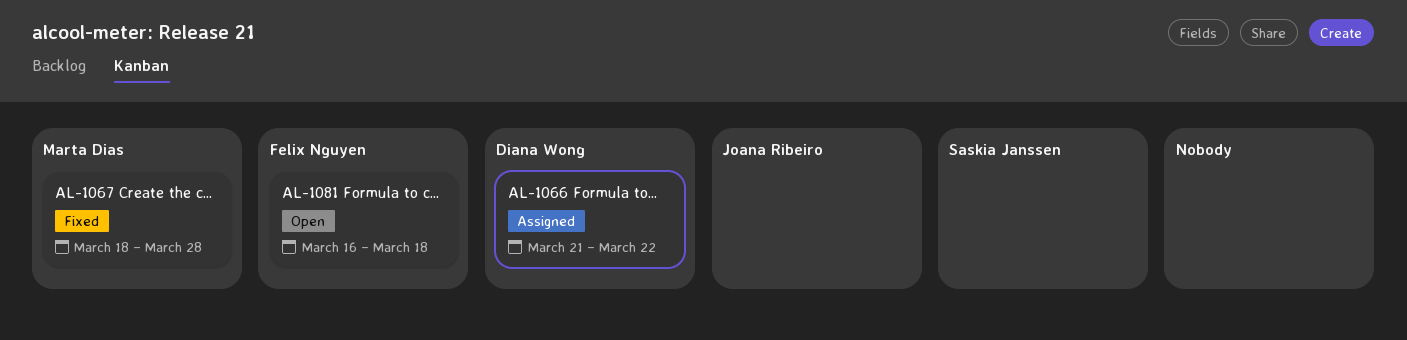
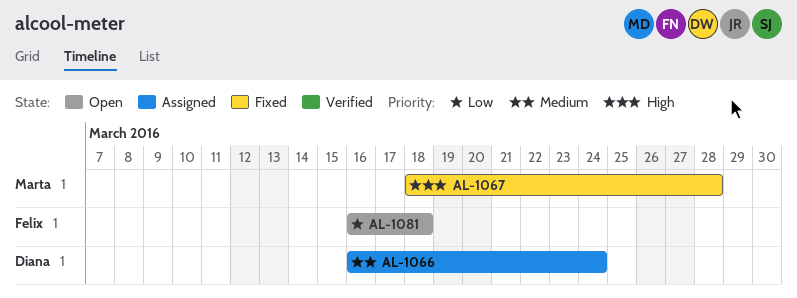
AL-1066, start: Mar 21 -> Mar 16
AL-1066, due: Mar 22 -> Mar 24

